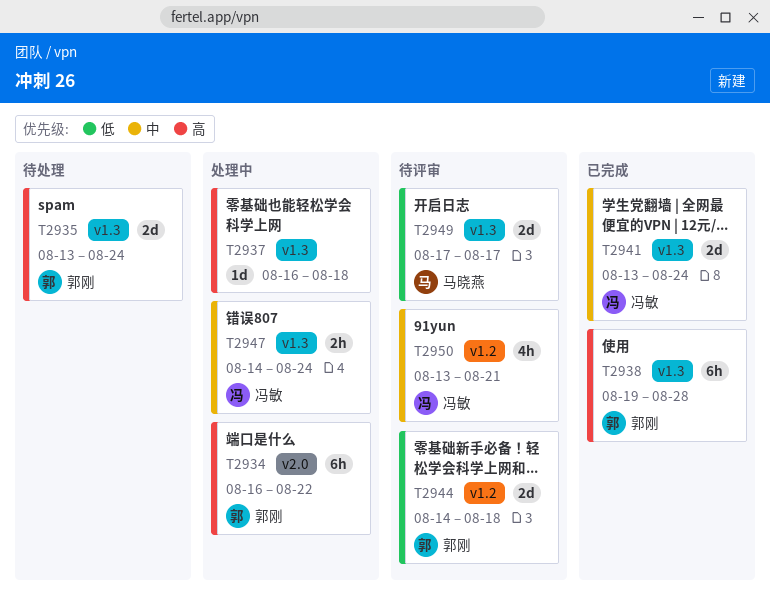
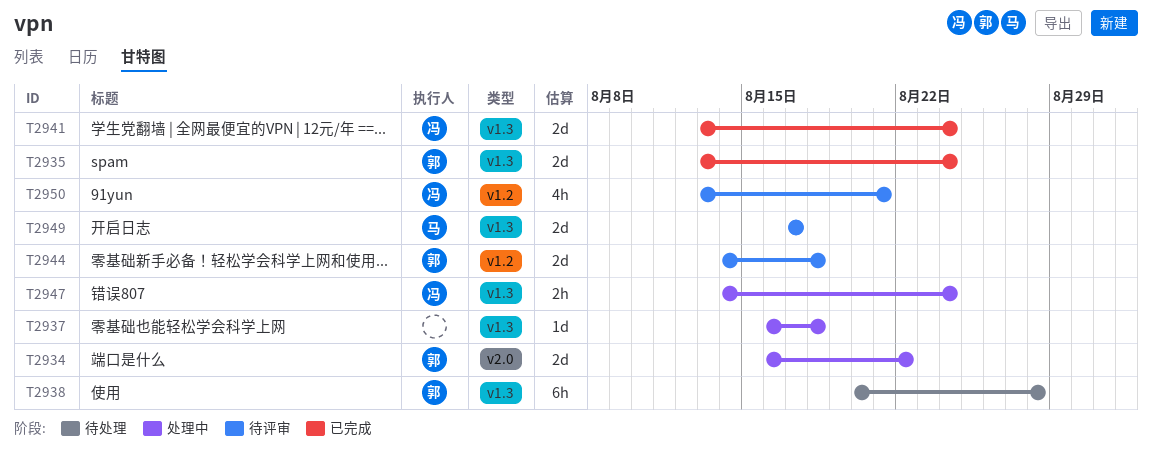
T2934, estimate: 6h -> 2d
T2935, status: 待处理 -> 已完成
T2938, status: 已完成 -> 待处理
T2938, start: Aug 19 -> Aug 20

